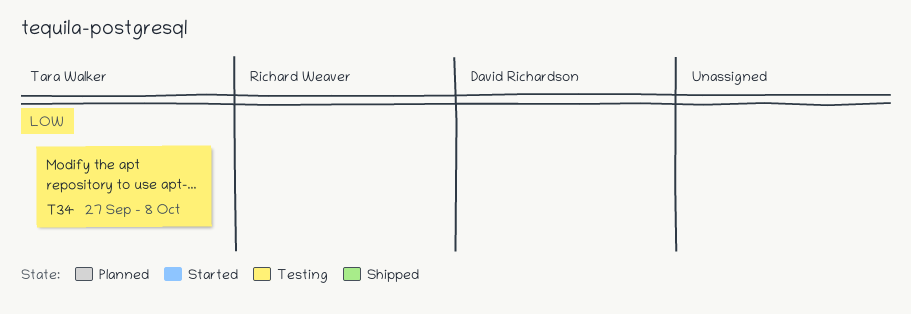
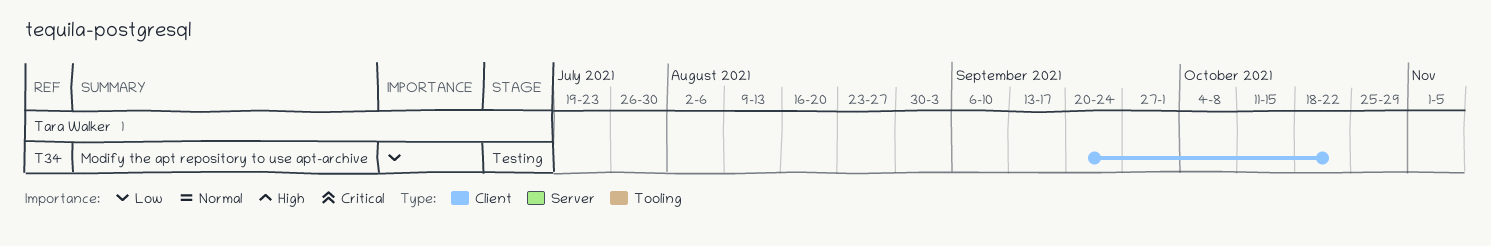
T34, start: Sep 27 -> Sep 20
T34, due: Oct 8 -> Oct 22

